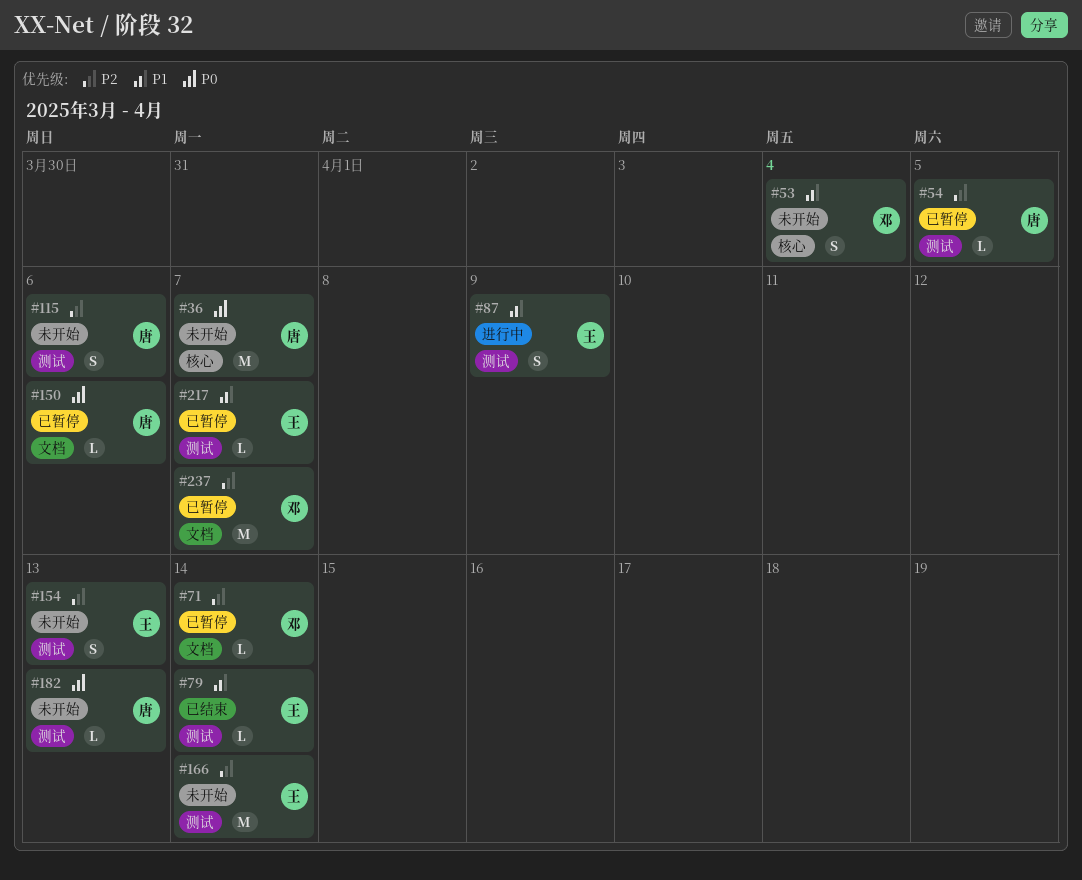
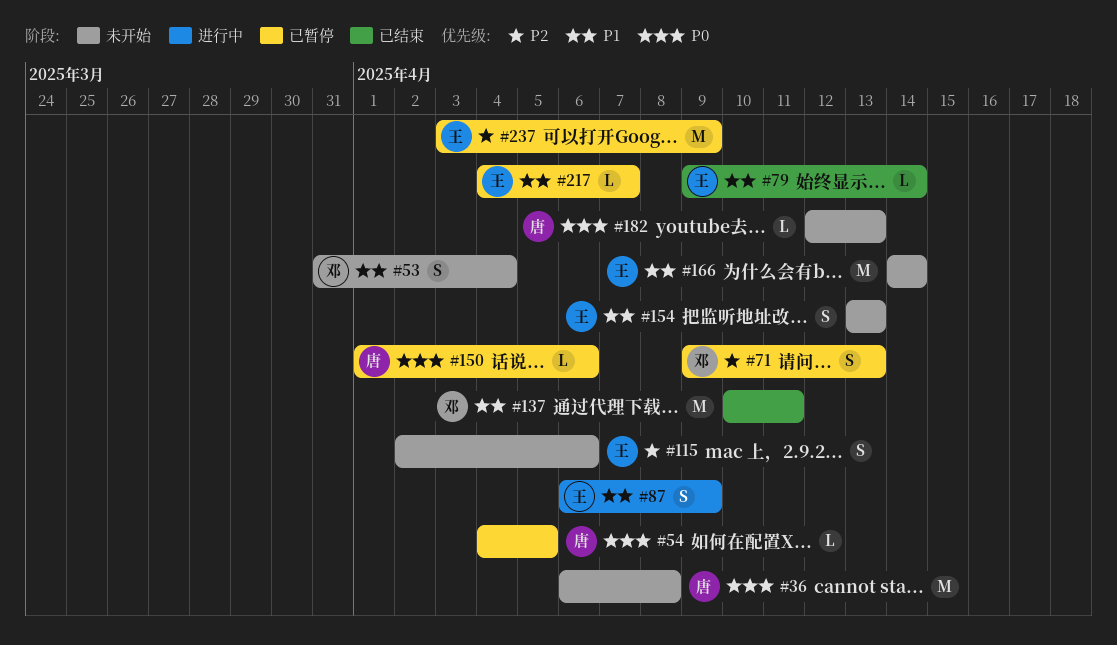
#36, due: Apr 7 -> Apr 8
#54, priority: P2 -> P0
#71, estimate: L -> S
#71, due: Apr 14 -> Apr 13
#115, owner: 唐 -> 王
#137: none -> present
#154, priority: P2 -> P1
#166, priority: P2 -> P1
#237, owner: 邓 -> 王
#237, due: Apr 7 -> Apr 9

